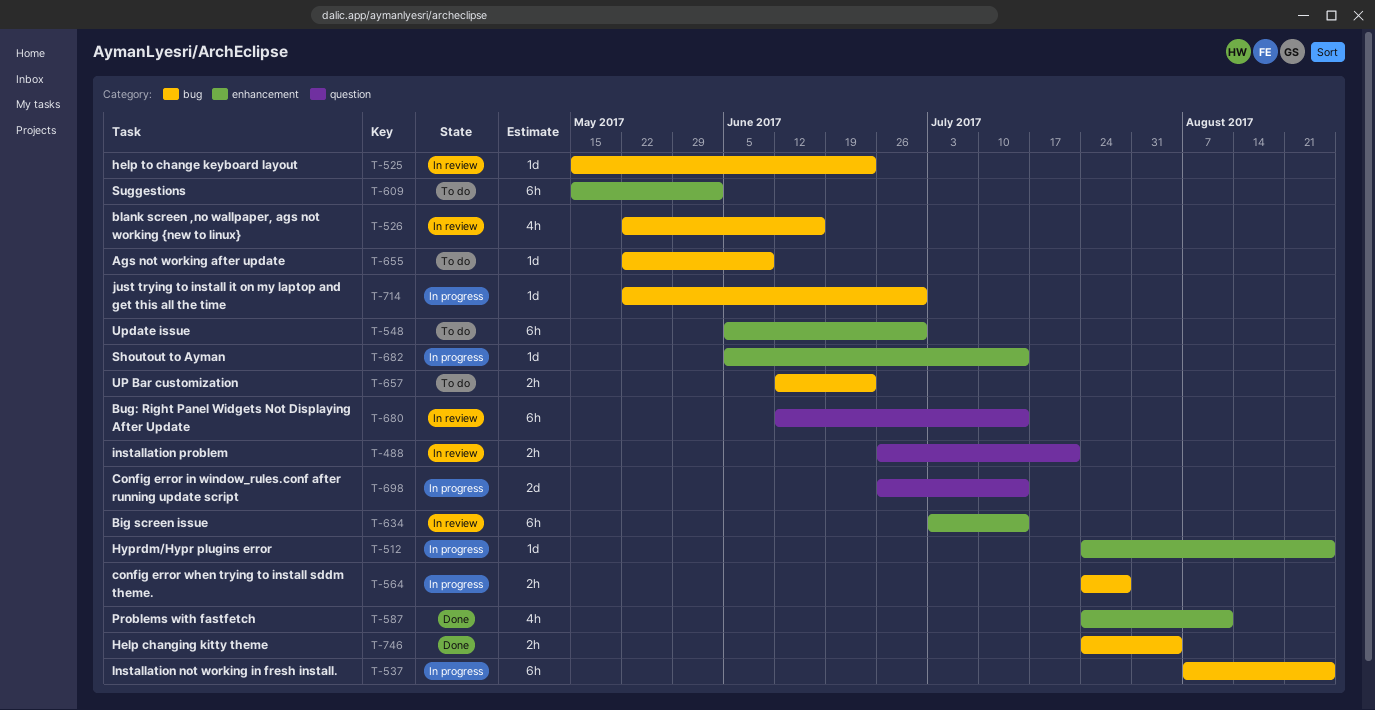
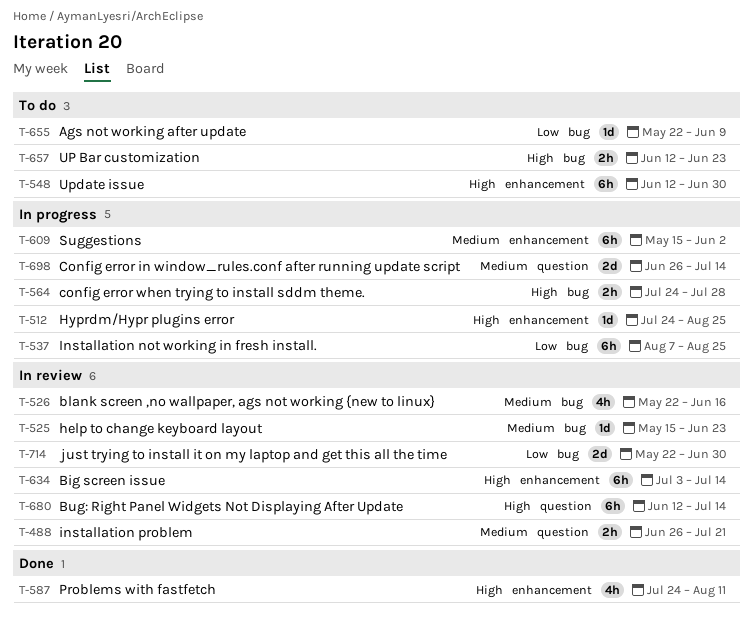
T-548, start: Jun 5 -> Jun 12
T-609, status: To do -> In progress
T-682: present -> none
T-714, status: In progress -> In review
T-714, estimate: 1d -> 2d
T-746: present -> none

